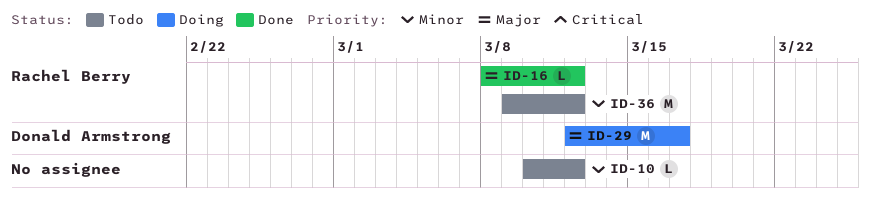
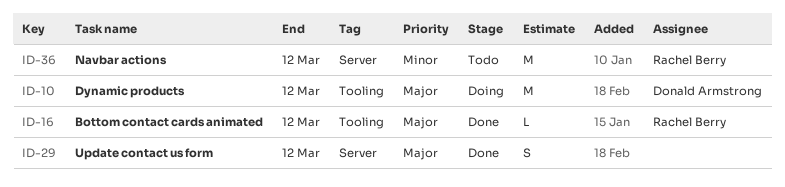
ID-10, status: Todo -> Doing
ID-10, owner: none -> Donald Armstrong
ID-10, priority: Minor -> Major
ID-10, estimate: L -> M
ID-29, status: Doing -> Done
ID-29, owner: Donald Armstrong -> none
ID-29, estimate: M -> S
ID-29, due: Mar 17 -> Mar 12

